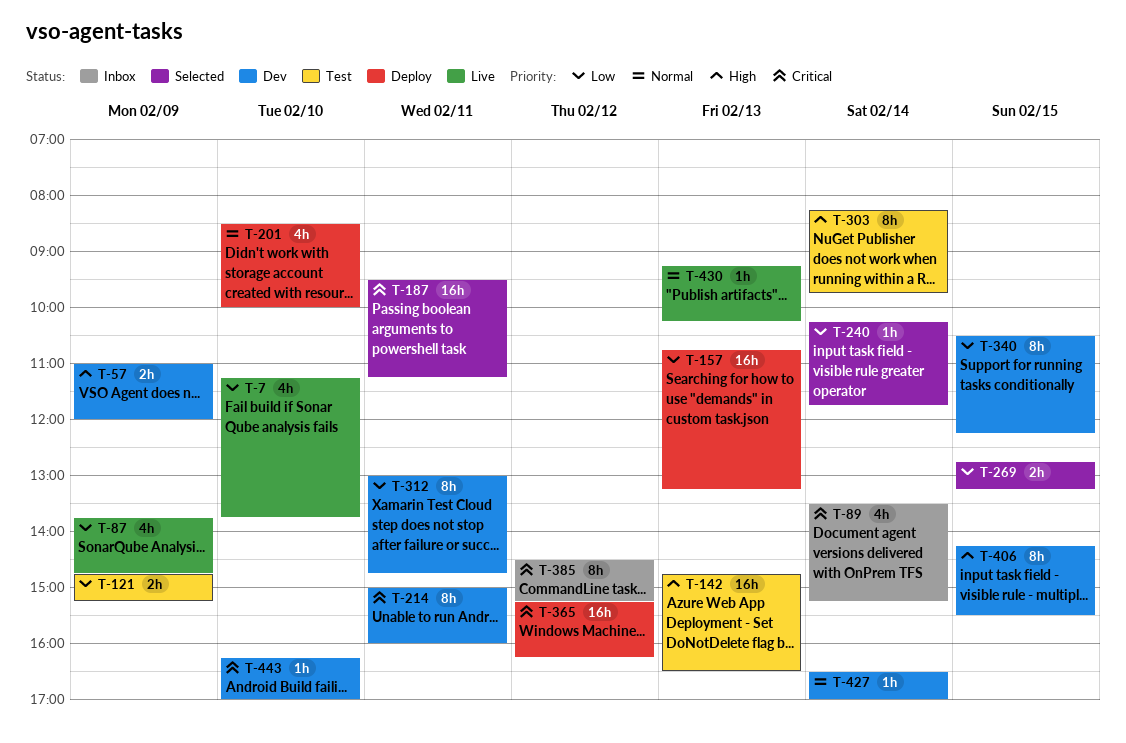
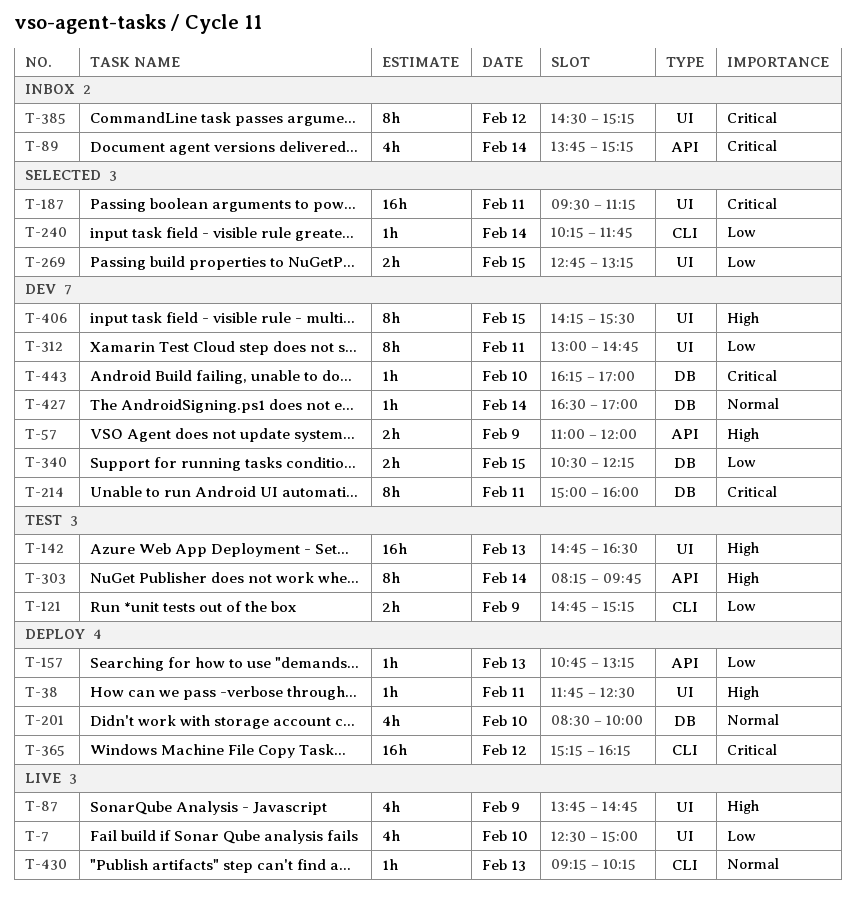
T-7, begins: 11:15 -> 12:30
T-7, ends: 13:45 -> 15:00
T-38: none -> present
T-87, priority: Low -> High
T-89, begins: 13:30 -> 13:45
T-157, estimate: 16h -> 1h
T-340, estimate: 8h -> 2h

